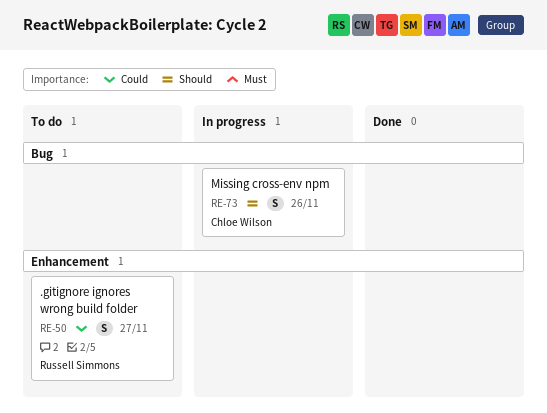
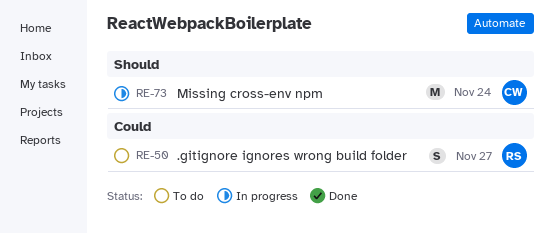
RE-73, estimate: S -> M
RE-73, due: Nov 26 -> Nov 24

